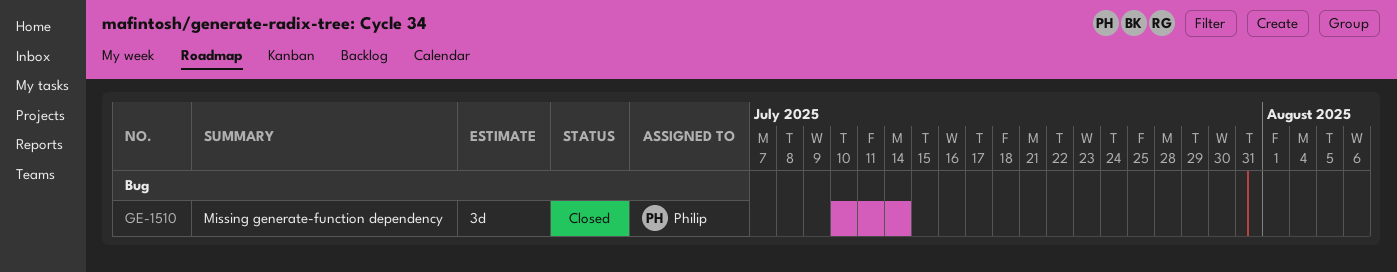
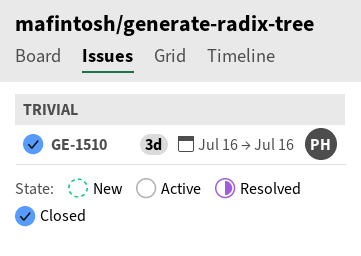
GE-1510, start: Jul 10 -> Jul 16
GE-1510, due: Jul 14 -> Jul 16

